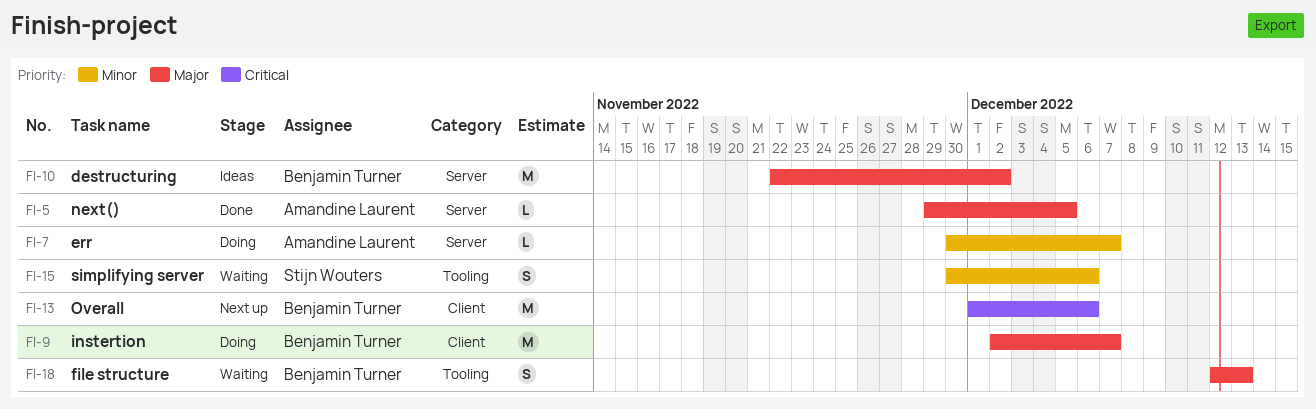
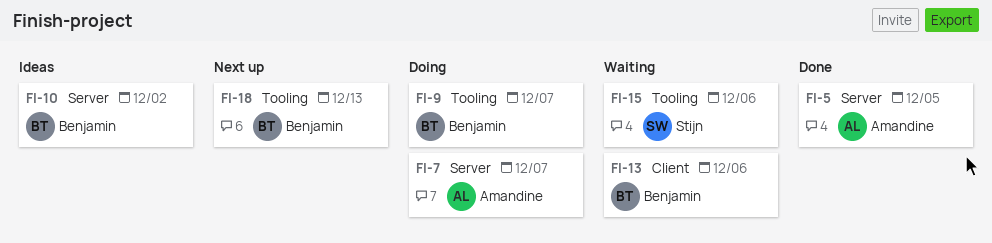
FI-9, label: Client -> Tooling
FI-13, status: Next up -> Waiting
FI-18, status: Waiting -> Next up

